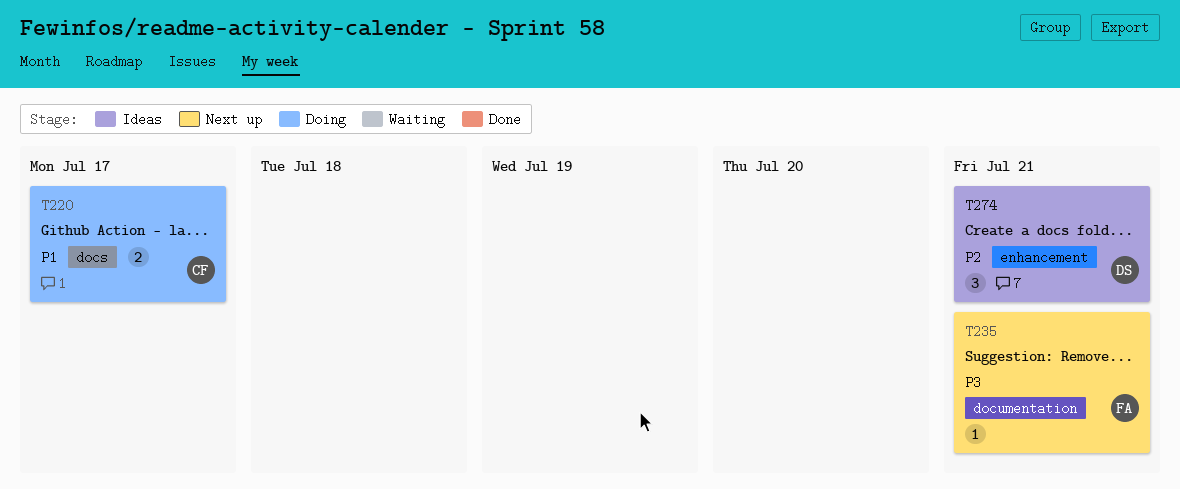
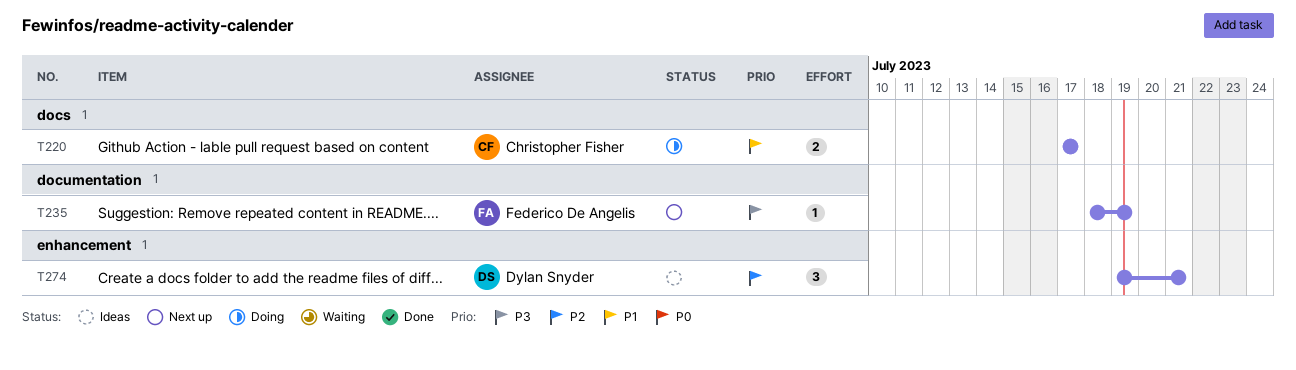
T235, due: Jul 21 -> Jul 19

